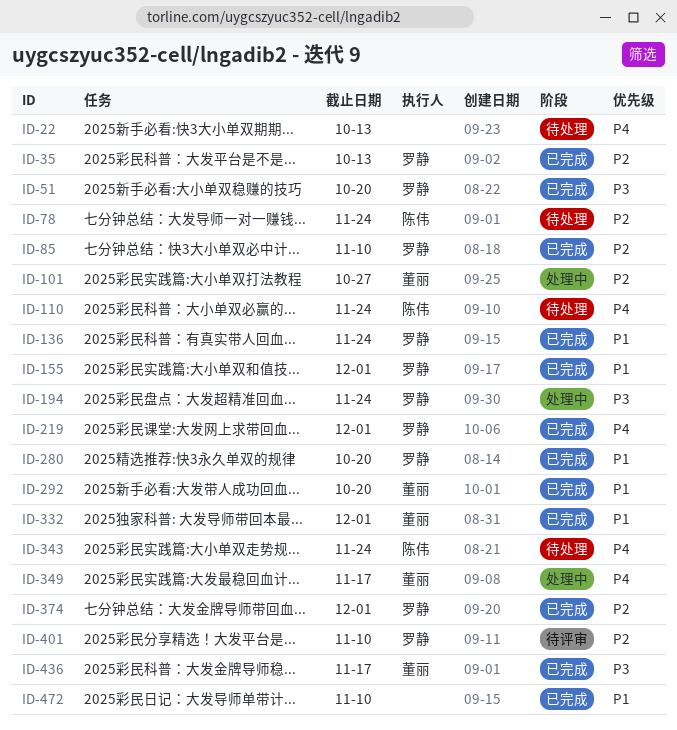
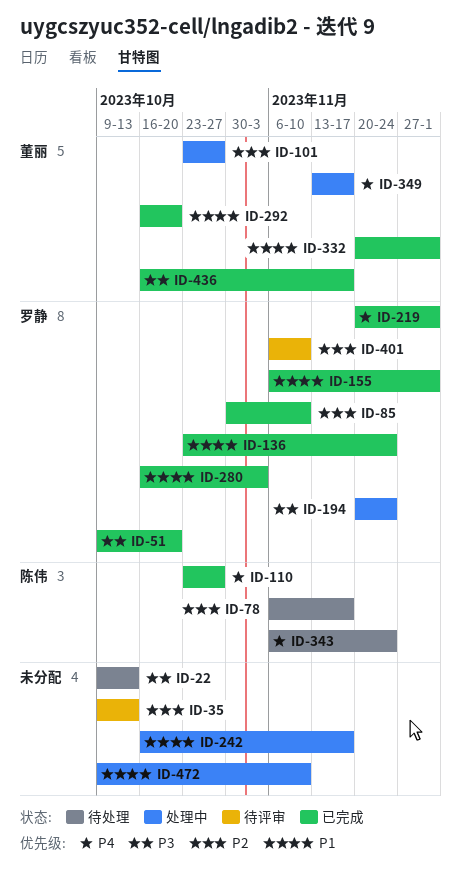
ID-22, priority: P4 -> P3
ID-35, status: 已完成 -> 待评审
ID-35, owner: 罗静 -> none
ID-78, due: Nov 24 -> Nov 17
ID-110, status: 待处理 -> 已完成
ID-110, due: Nov 24 -> Oct 27
ID-242: none -> present
ID-280, due: Oct 20 -> Nov 3
ID-374: present -> none
ID-472, status: 已完成 -> 处理中

